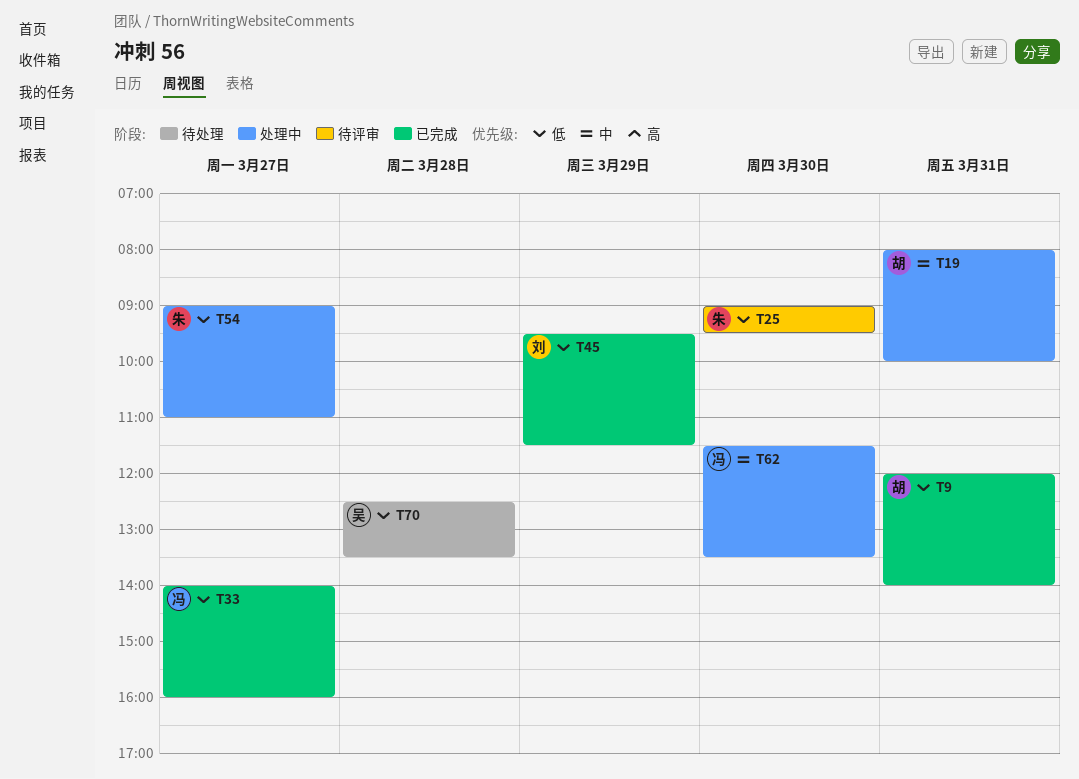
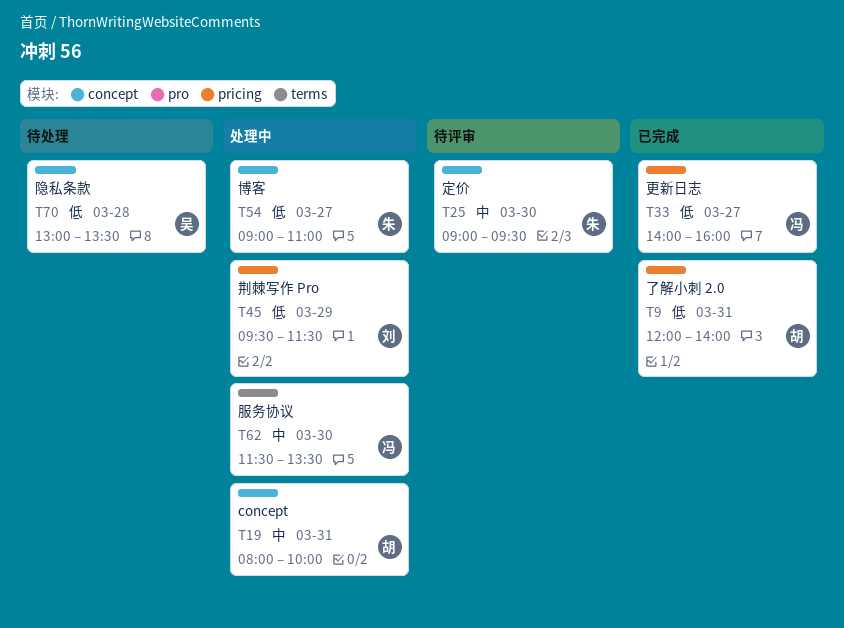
T25, priority: 低 -> 中
T45, status: 已完成 -> 处理中
T70, begins: 12:30 -> 13:00

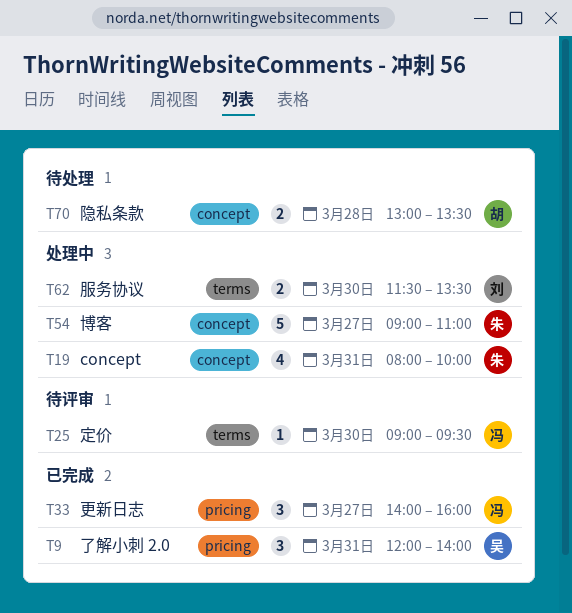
T9, owner: 胡 -> 吴
T19, owner: 胡 -> 朱
T25, owner: 朱 -> 冯
T25, label: concept -> terms
T45: present -> none
T62, owner: 冯 -> 刘
T70, owner: 吴 -> 胡

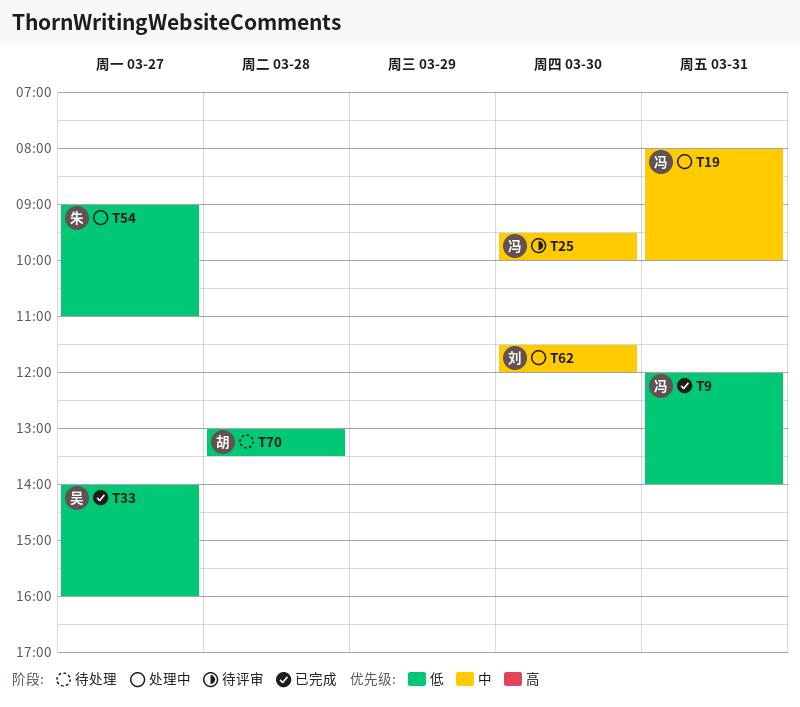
T9, owner: 吴 -> 冯
T19, owner: 朱 -> 冯
T25, begins: 09:00 -> 09:30
T25, ends: 09:30 -> 10:00
T33, owner: 冯 -> 吴
T62, ends: 13:30 -> 12:00

